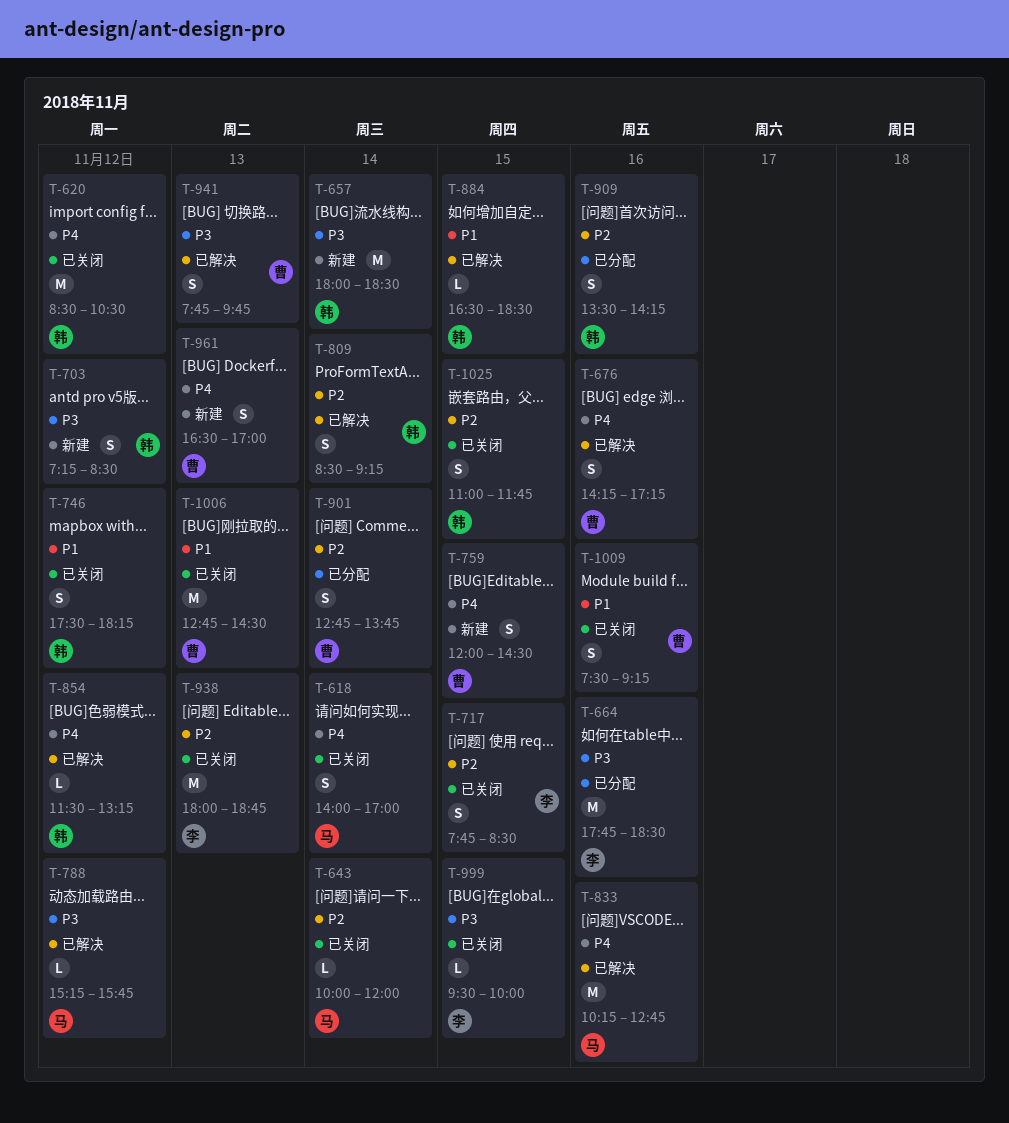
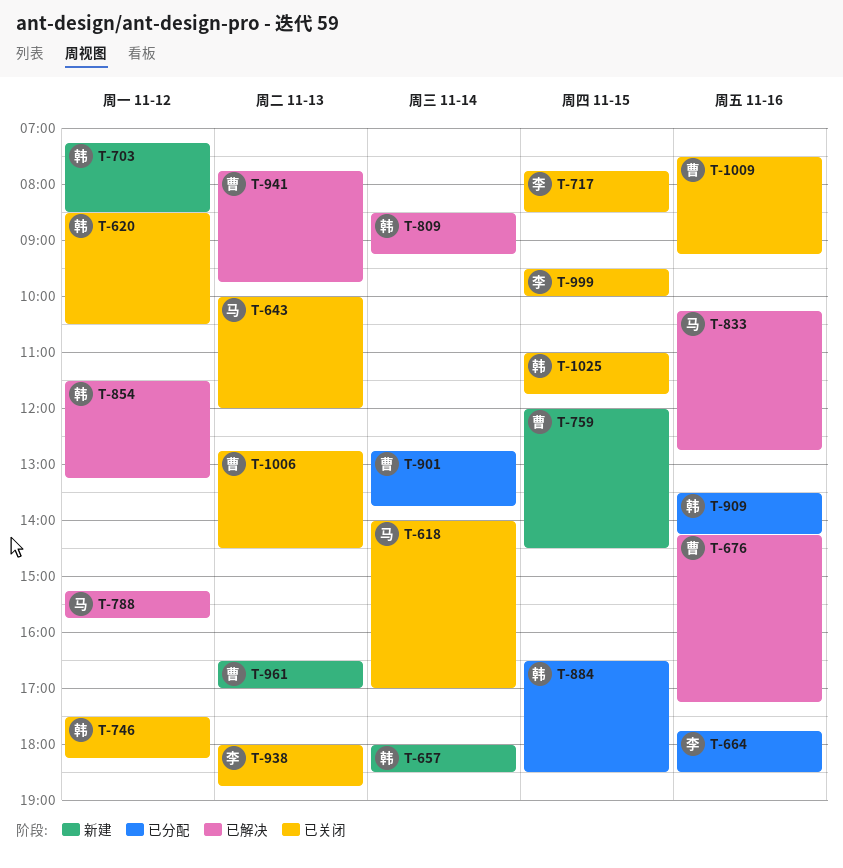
T-643, day: Nov 14 -> Nov 13
T-884, status: 已解决 -> 已分配

